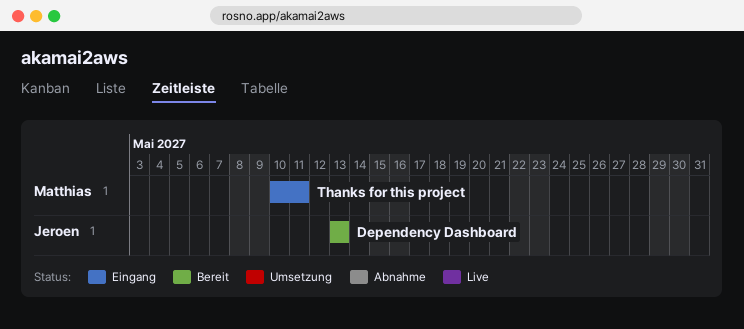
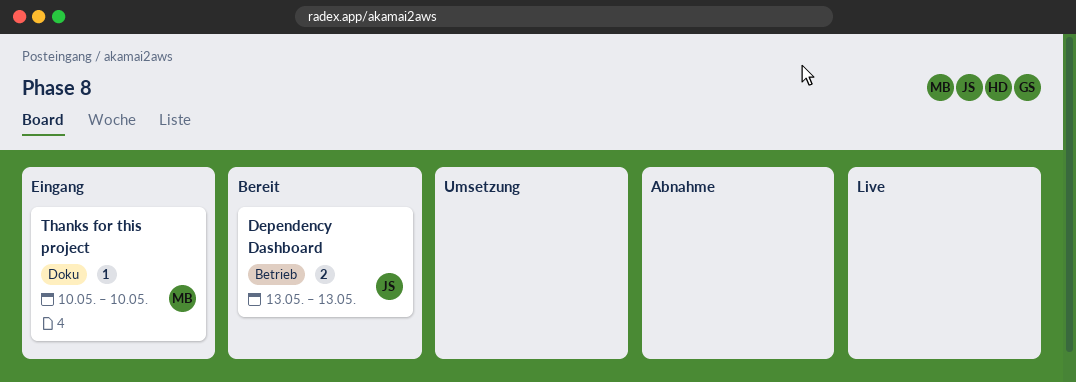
Thanks for this project, due: May 11 -> May 10

